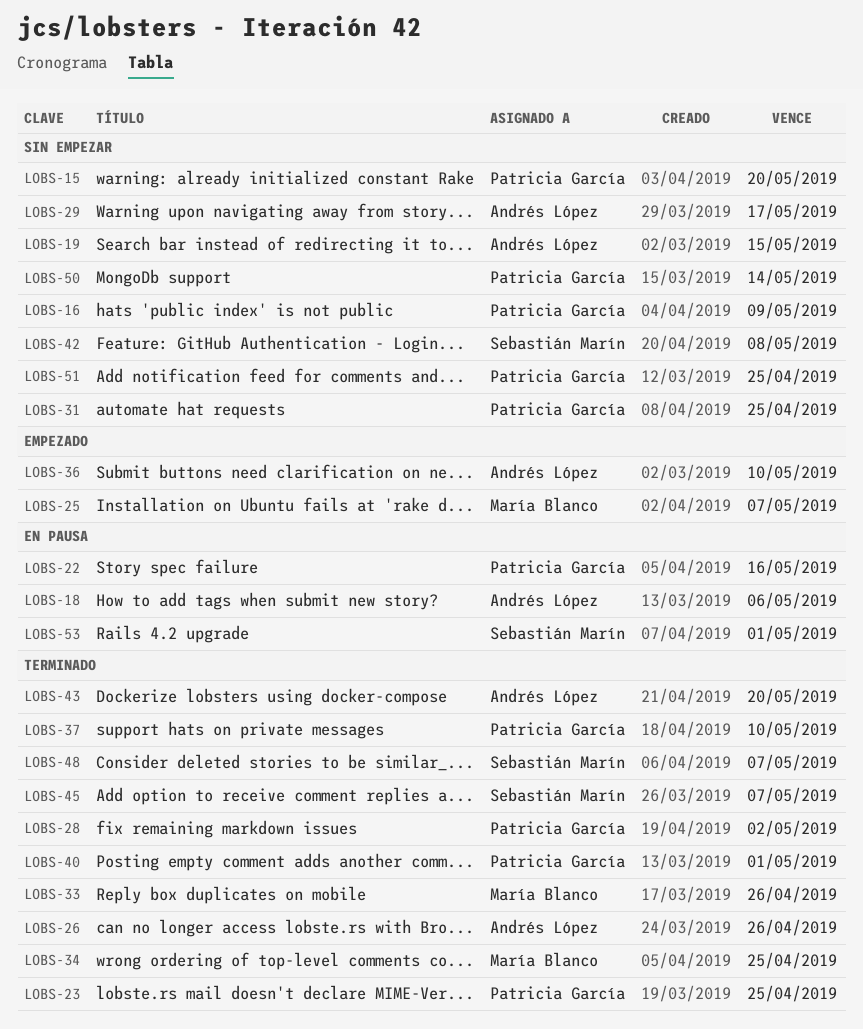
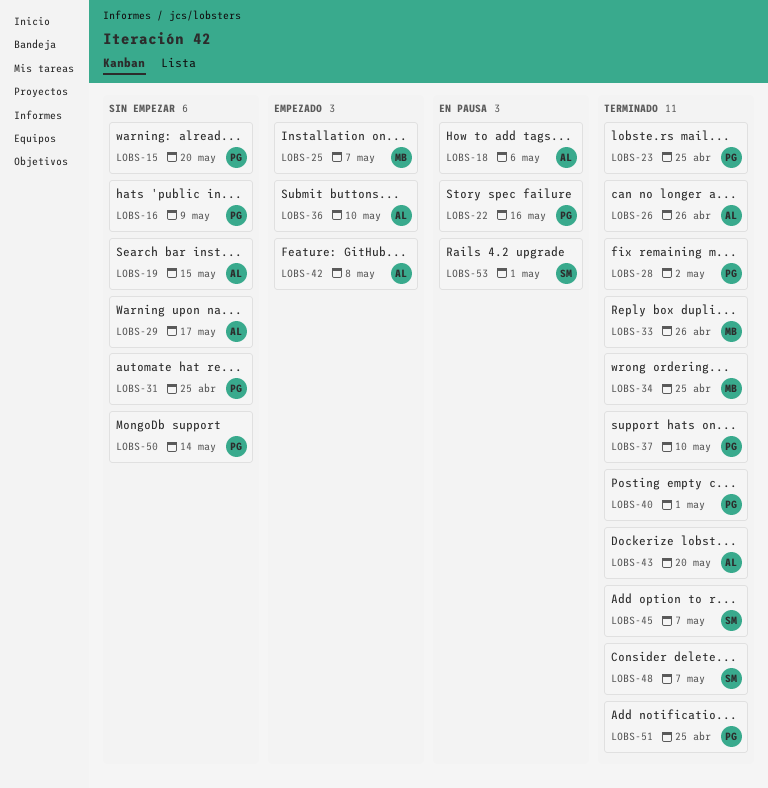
LOBS-42, status: Sin empezar -> Empezado
LOBS-42, owner: Sebastián Marín -> Andrés López
LOBS-51, status: Sin empezar -> Terminado

